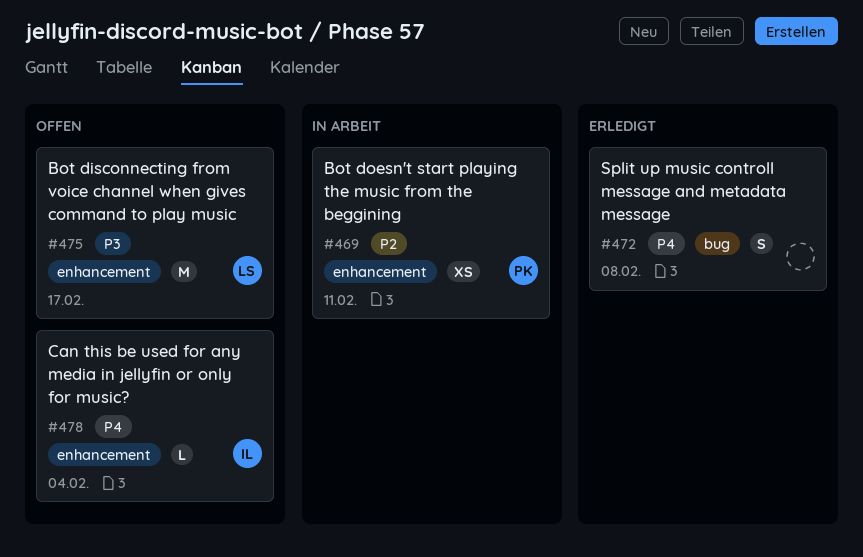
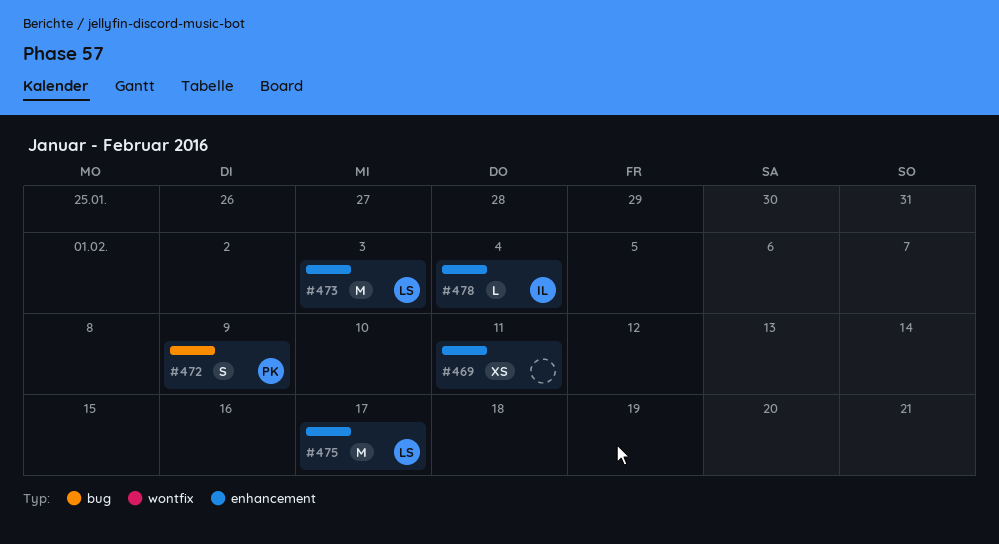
#469, owner: PK -> none
#472, owner: none -> PK
#472, due: Feb 8 -> Feb 9
#473: none -> present

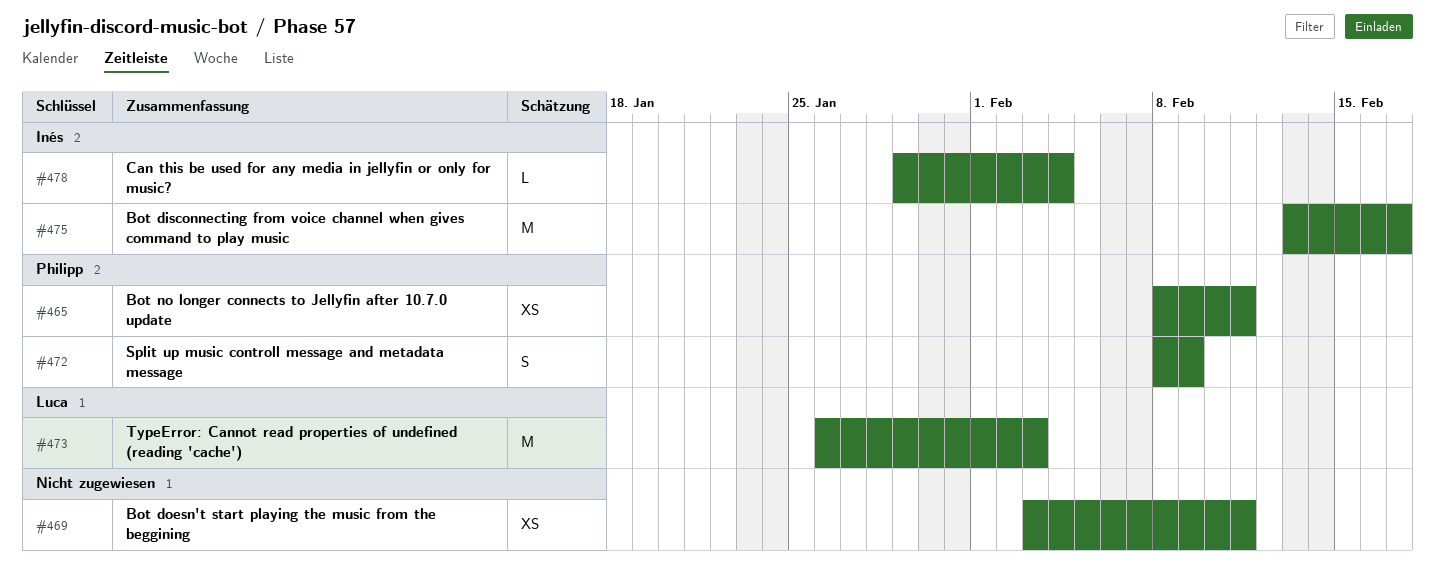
#465: none -> present
#475, owner: Luca -> Inés

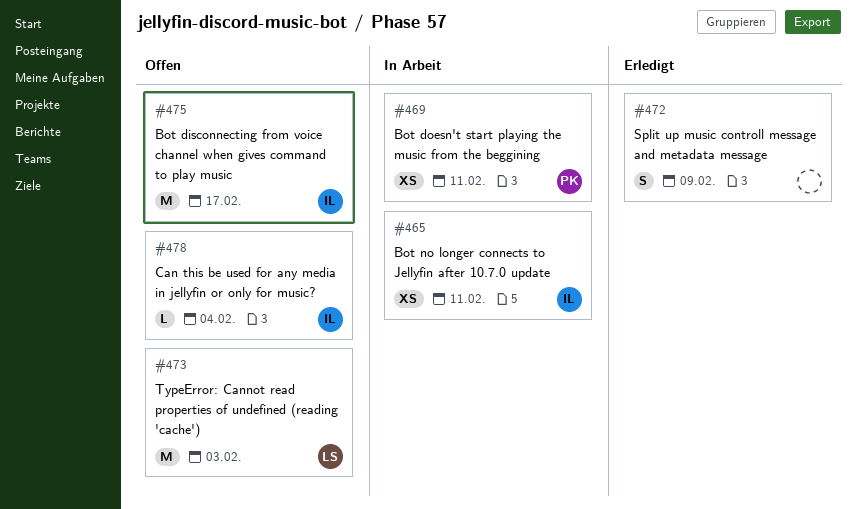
#465, owner: Philipp -> Inés
#469, owner: none -> Philipp
#472, owner: Philipp -> none

